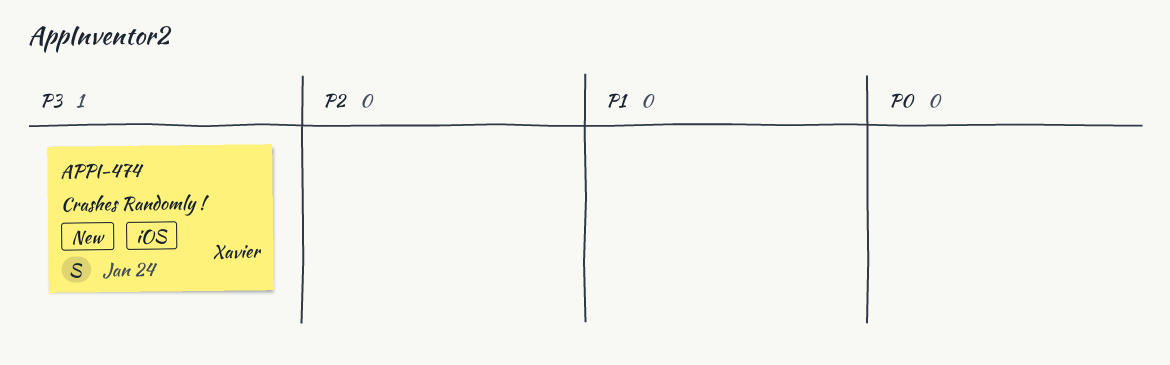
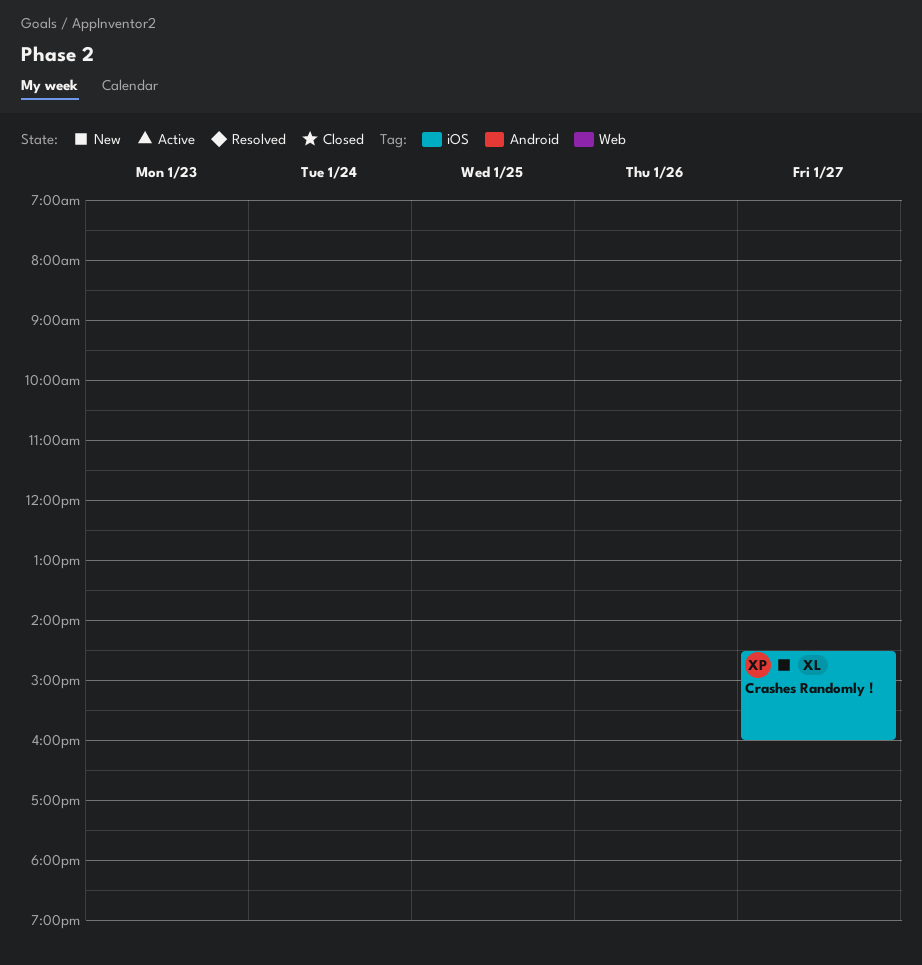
Crashes Randomly !, estimate: S -> XL
Crashes Randomly !, day: Jan 24 -> Jan 27

